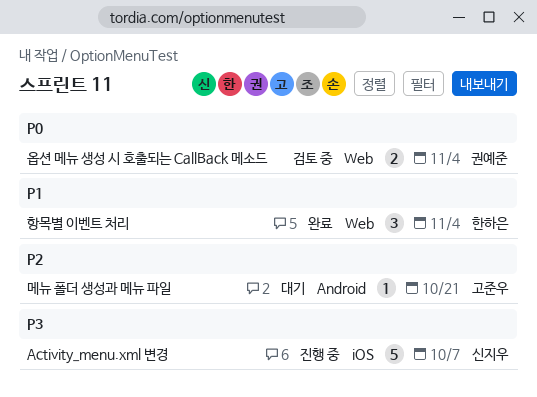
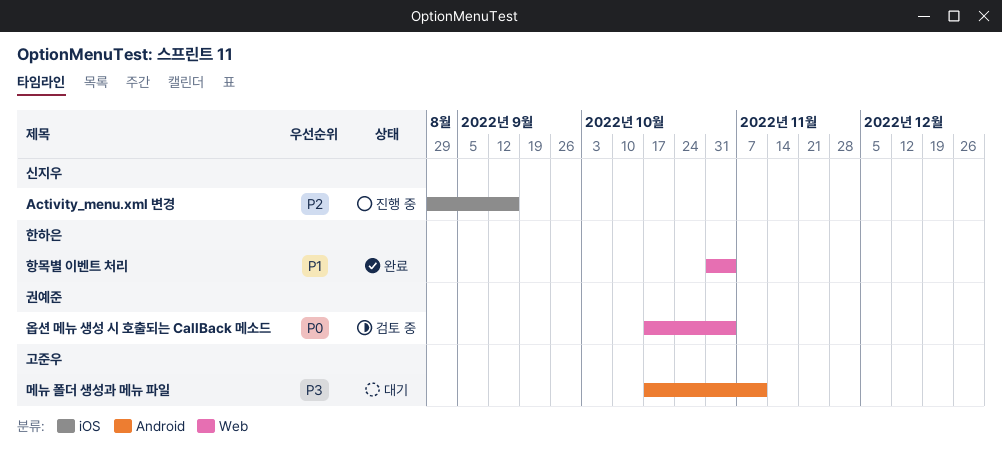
Activity_menu.xml 변경, priority: P3 -> P2
Activity_menu.xml 변경, due: Oct 7 -> Sep 16
메뉴 폴더 생성과 메뉴 파일, priority: P2 -> P3
메뉴 폴더 생성과 메뉴 파일, due: Oct 21 -> Nov 11

